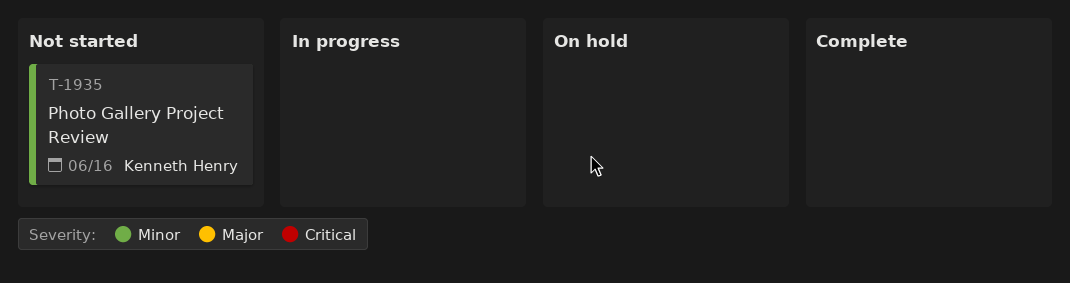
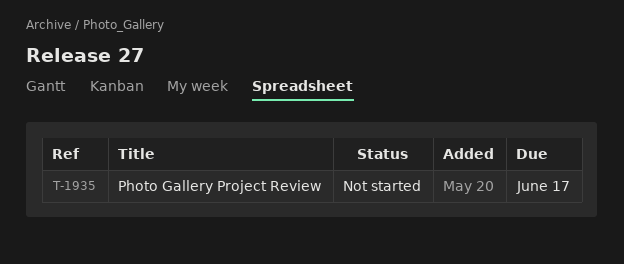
T-1935, due: Jun 16 -> Jun 17

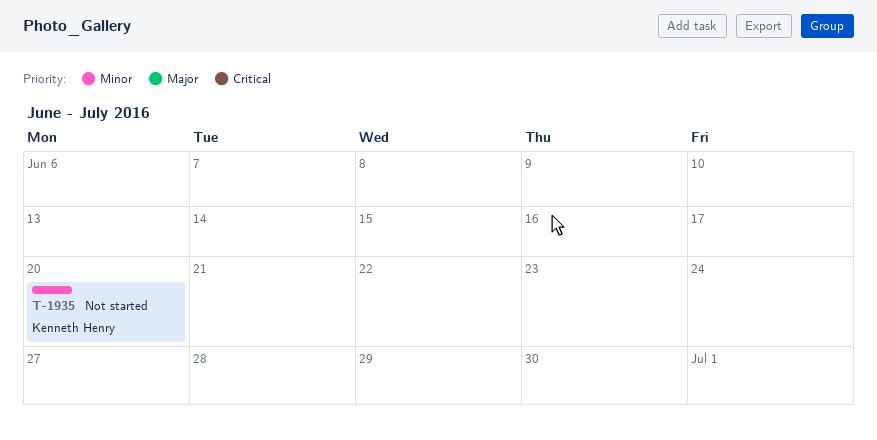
T-1935, due: Jun 17 -> Jun 20

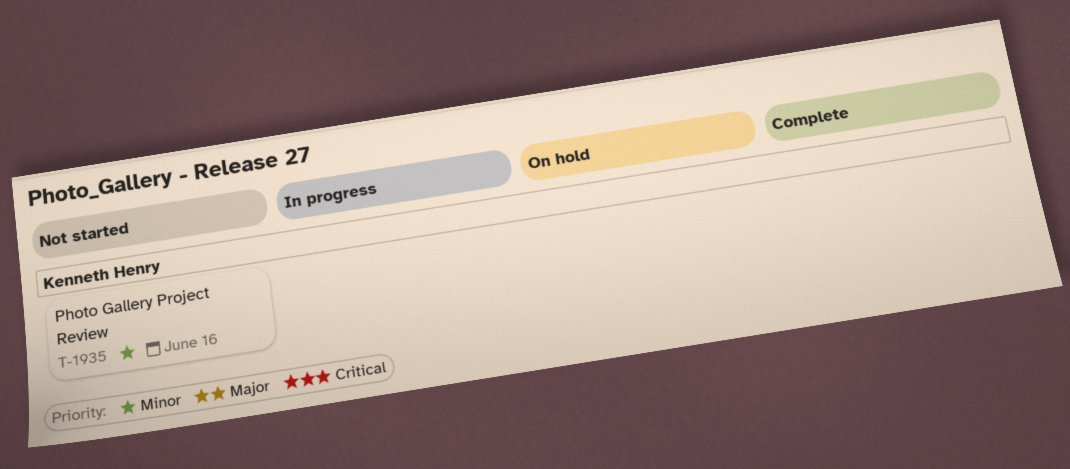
T-1935, due: Jun 20 -> Jun 16

